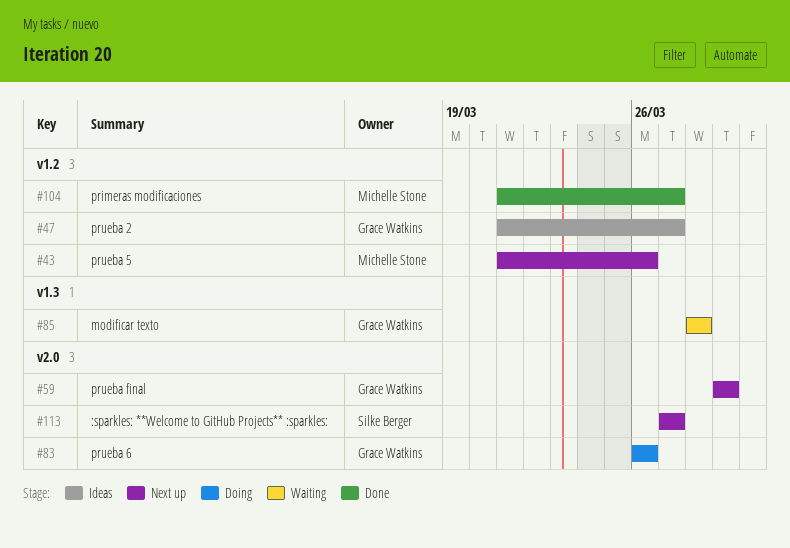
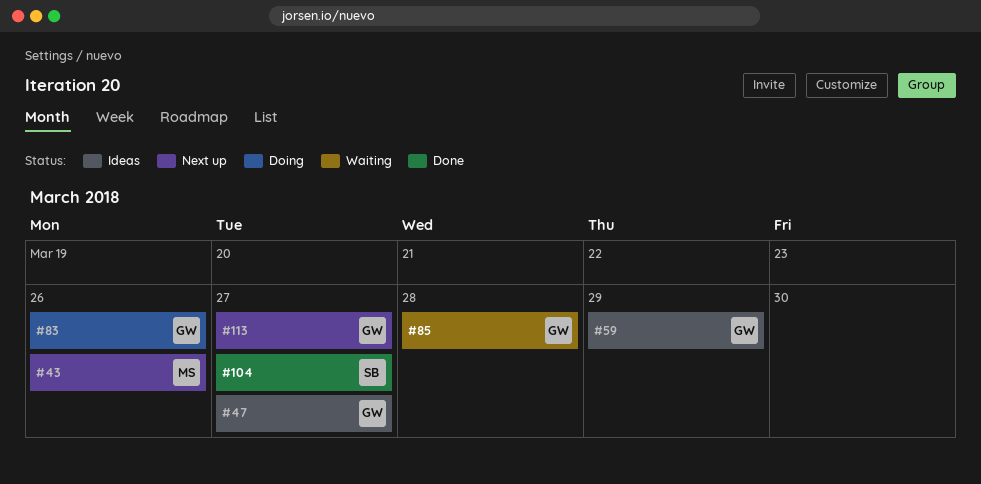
#59, status: Next up -> Ideas
#104, owner: Michelle Stone -> Silke Berger
#113, owner: Silke Berger -> Grace Watkins

